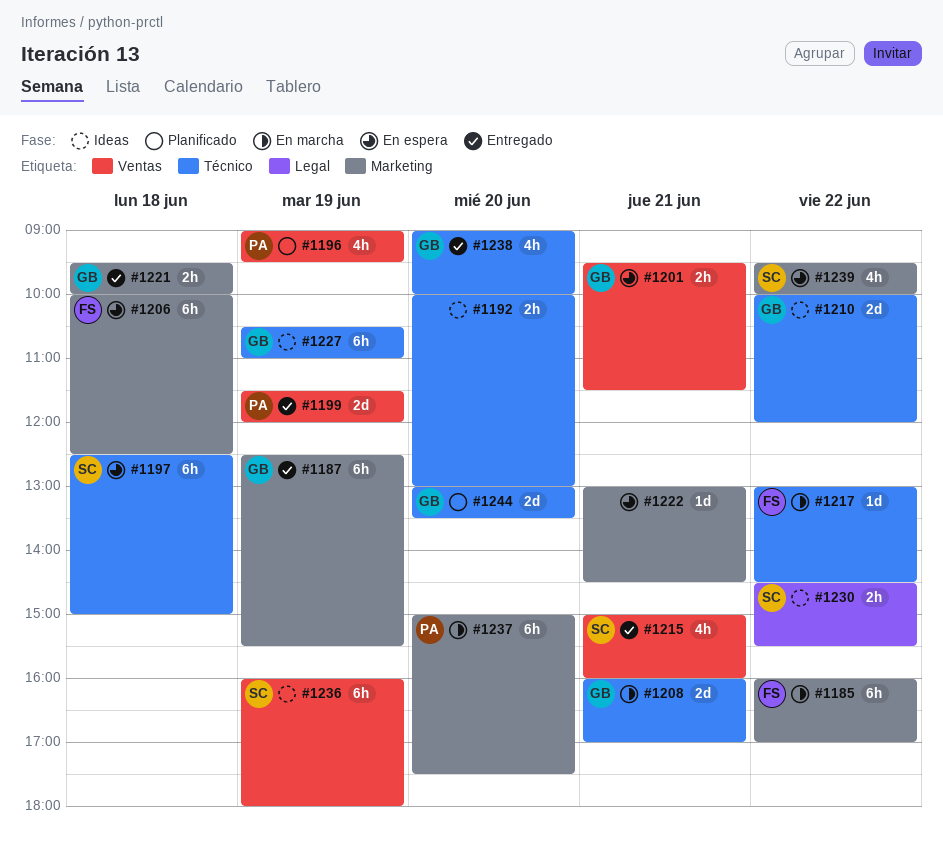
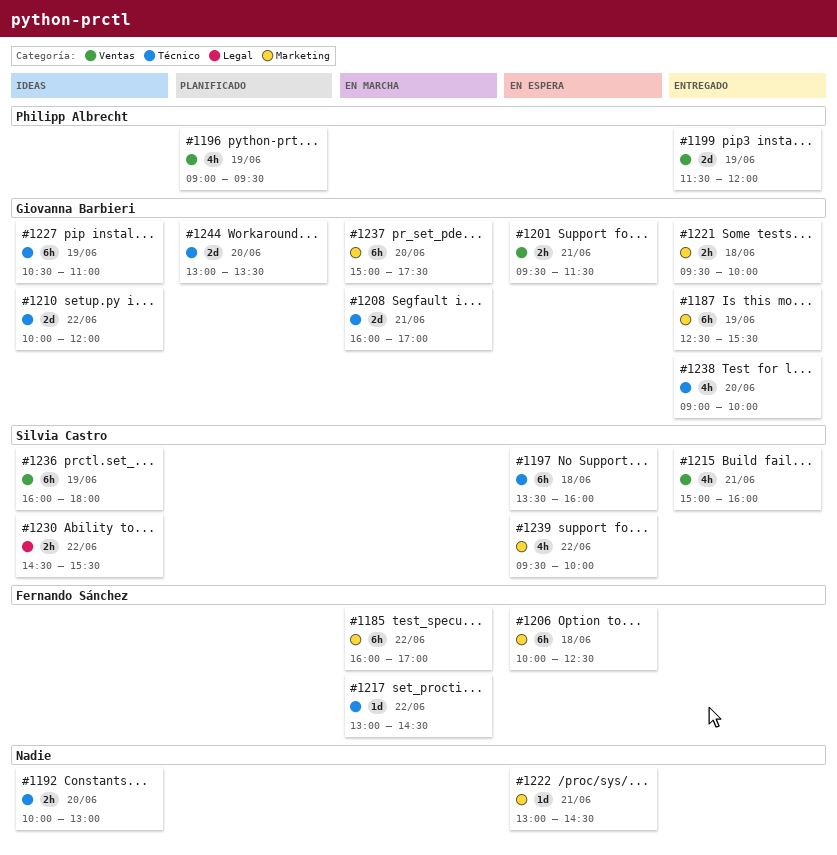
#1197, begins: 12:30 -> 13:30
#1197, ends: 15:00 -> 16:00
#1237, owner: Philipp Albrecht -> Giovanna Barbieri

